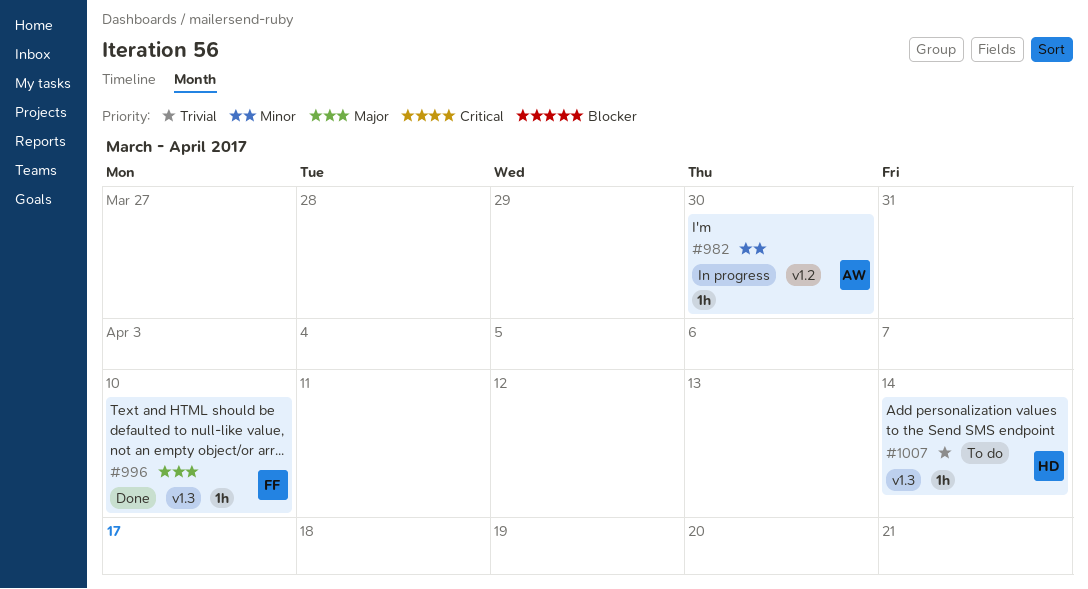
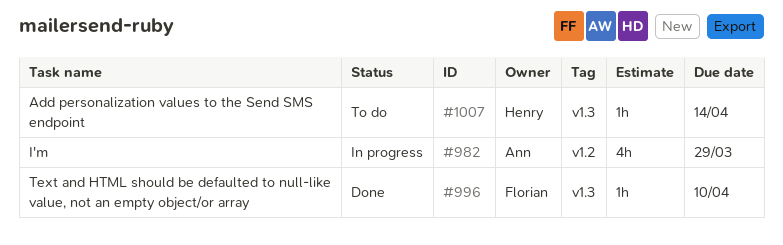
#982, estimate: 1h -> 4h
#982, due: Mar 30 -> Mar 29

